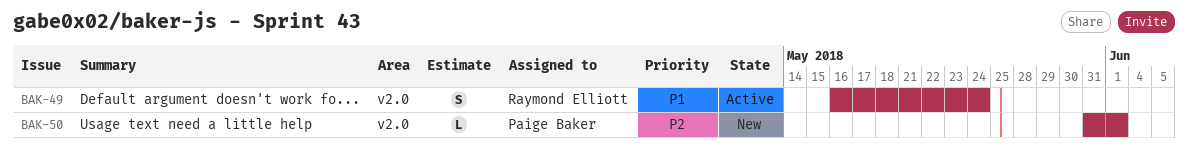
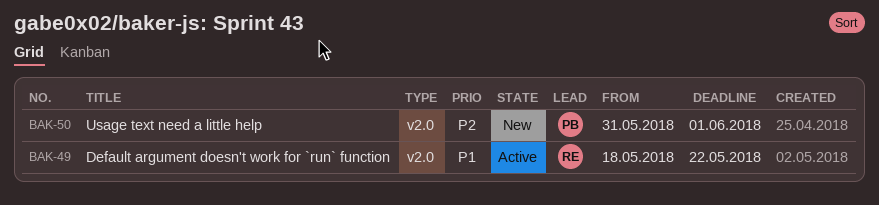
BAK-49, start: May 16 -> May 18
BAK-49, due: May 24 -> May 22

